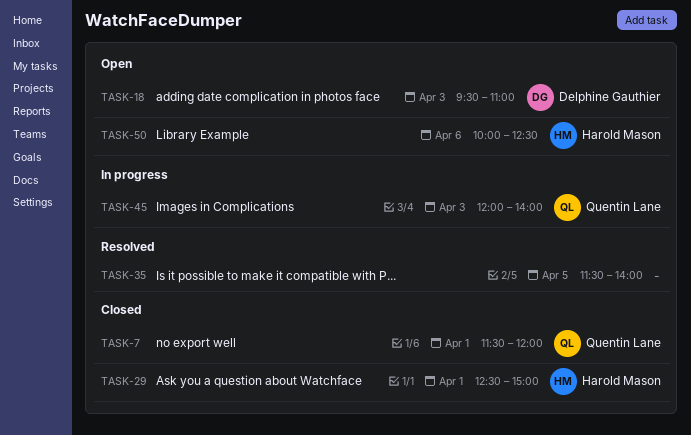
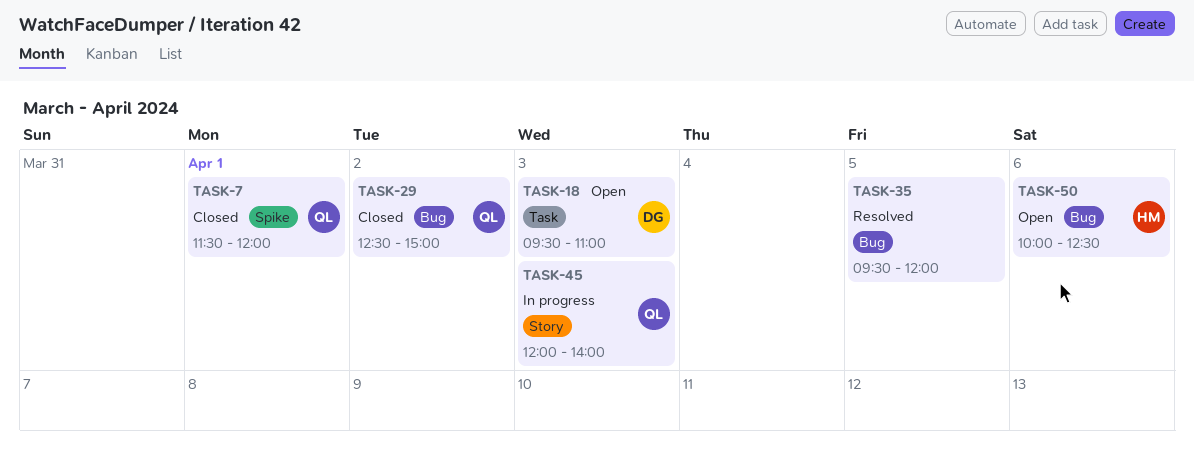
TASK-29, owner: Harold Mason -> Quentin Lane
TASK-29, day: Apr 1 -> Apr 2
TASK-35, begins: 11:30 -> 09:30
TASK-35, ends: 14:00 -> 12:00

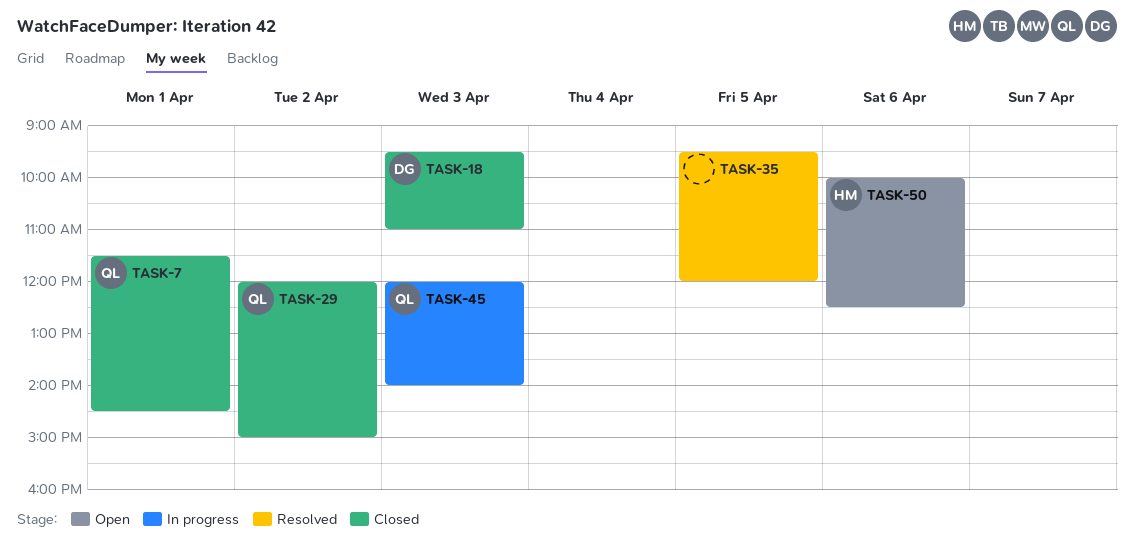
TASK-7, ends: 12:00 -> 14:30
TASK-18, status: Open -> Closed
TASK-29, begins: 12:30 -> 12:00

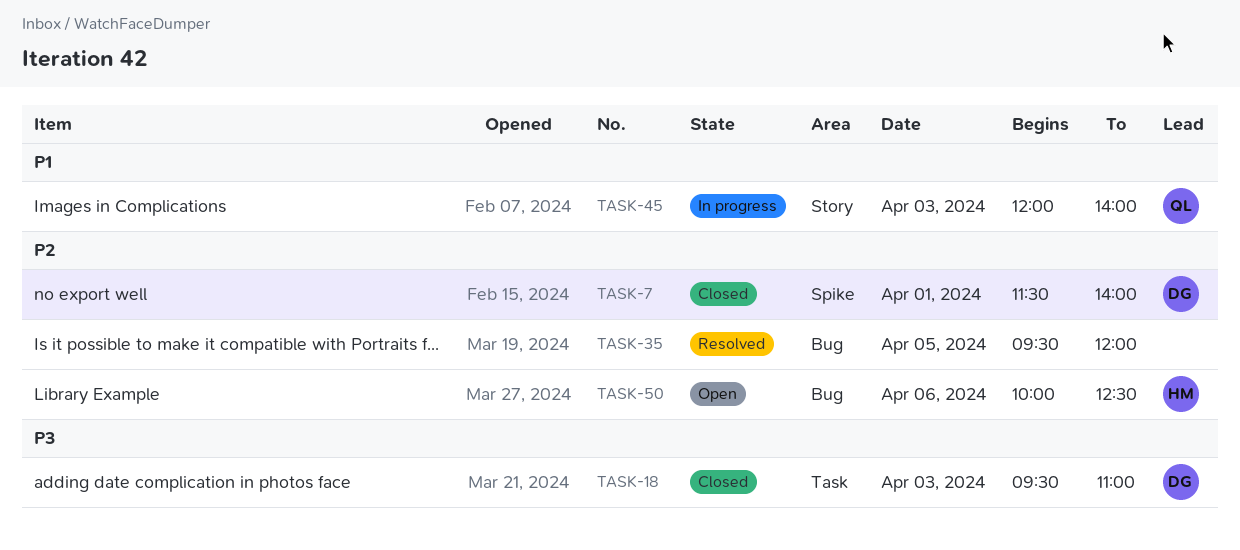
TASK-7, owner: QL -> DG
TASK-7, ends: 14:30 -> 14:00
TASK-29: present -> none

